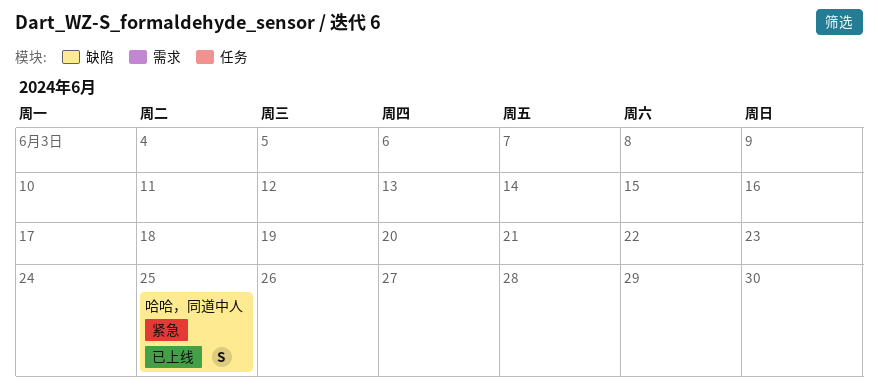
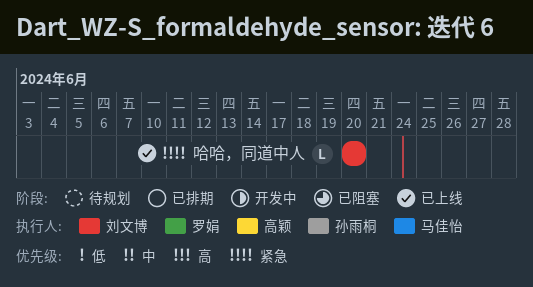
哈哈，同道中人, estimate: S -> L
哈哈，同道中人, due: Jun 25 -> Jun 20

